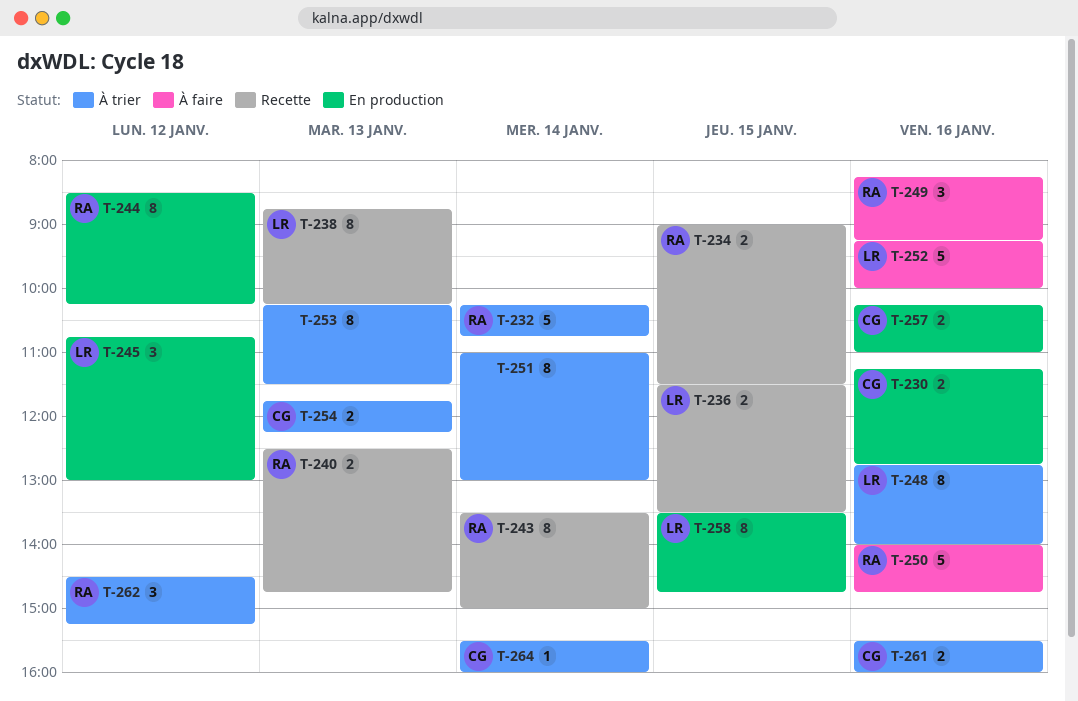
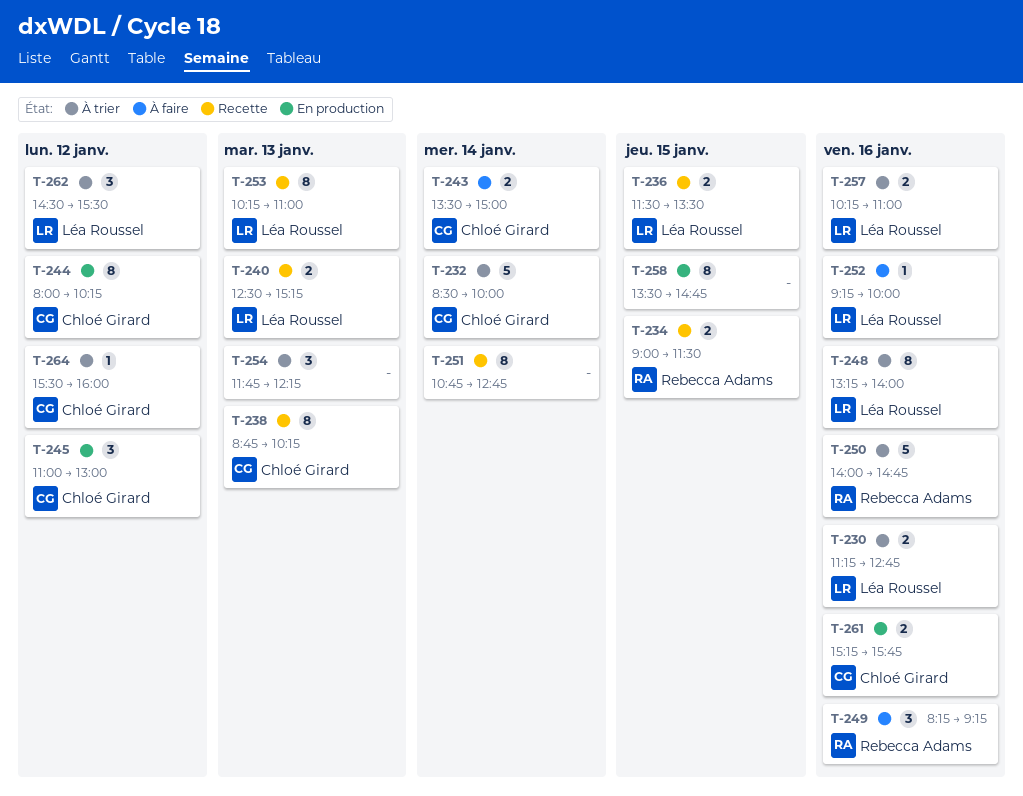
T-230, status: En production -> À trier
T-230, owner: Chloé Girard -> Léa Roussel
T-232, owner: Rebecca Adams -> Chloé Girard
T-232, begins: 10:15 -> 08:30
T-232, ends: 10:45 -> 10:00
T-238, owner: Léa Roussel -> Chloé Girard
T-240, owner: Rebecca Adams -> Léa Roussel
T-240, ends: 14:45 -> 15:15
T-243, status: Recette -> À faire
T-243, owner: Rebecca Adams -> Chloé Girard
T-243, estimate: 8 -> 2
T-244, owner: Rebecca Adams -> Chloé Girard
T-244, begins: 08:30 -> 08:00
T-245, owner: Léa Roussel -> Chloé Girard
T-245, begins: 10:45 -> 11:00
T-248, begins: 12:45 -> 13:15
T-250, status: À faire -> À trier
T-251, status: À trier -> Recette
T-251, begins: 11:00 -> 10:45
T-251, ends: 13:00 -> 12:45
T-252, estimate: 5 -> 1
T-253, status: À trier -> Recette
T-253, owner: none -> Léa Roussel
T-253, ends: 11:30 -> 11:00
T-254, owner: Chloé Girard -> none
T-254, estimate: 2 -> 3
T-257, status: En production -> À trier
T-257, owner: Chloé Girard -> Léa Roussel
T-258, owner: Léa Roussel -> none
T-261, status: À trier -> En production
T-261, begins: 15:30 -> 15:15
T-261, ends: 16:00 -> 15:45
T-262, owner: Rebecca Adams -> Léa Roussel
T-262, ends: 15:15 -> 15:30
T-264, day: Jan 14 -> Jan 12

